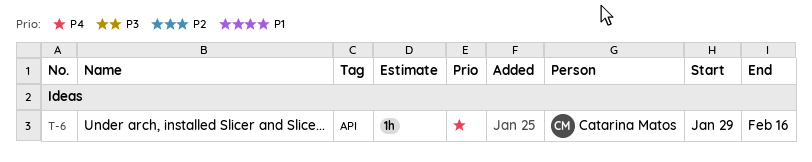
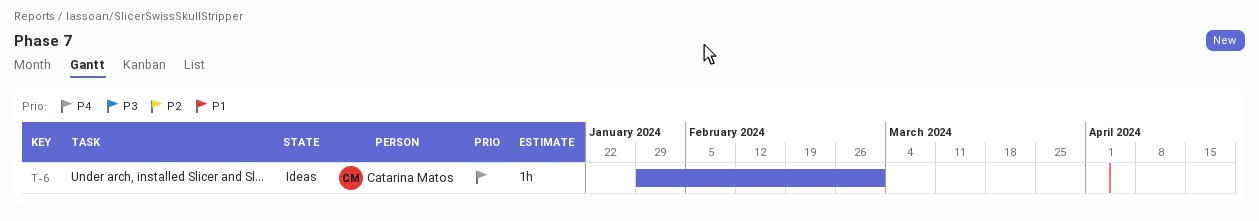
T-6, due: Feb 16 -> Mar 1

